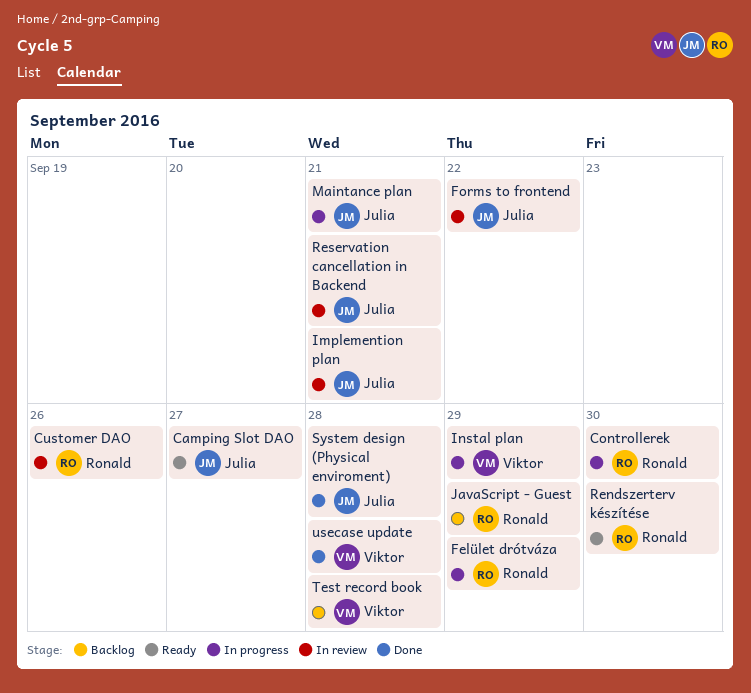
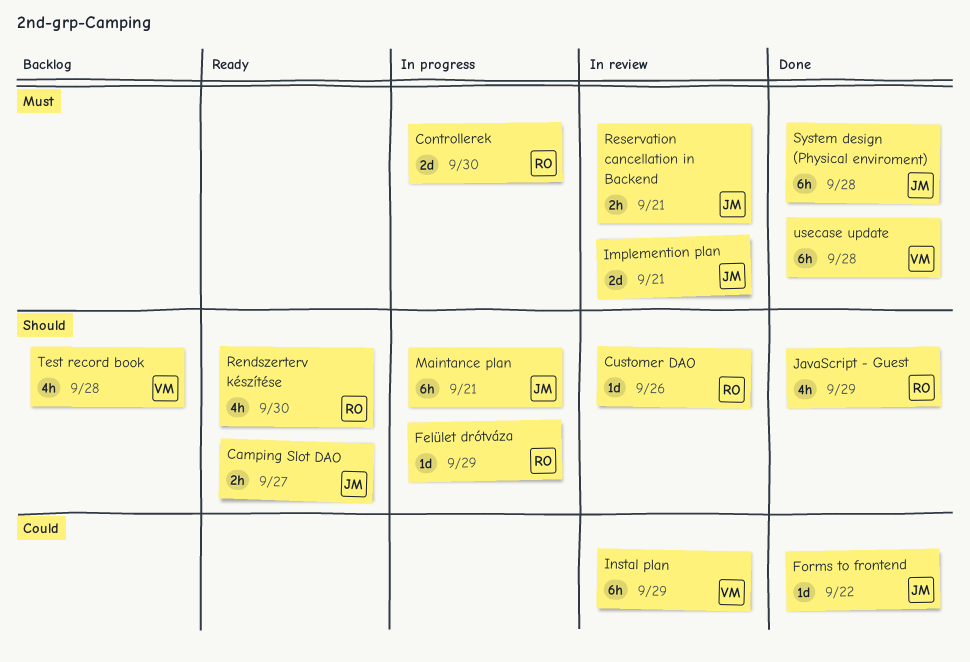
Forms to frontend, status: In review -> Done
Instal plan, status: In progress -> In review
JavaScript - Guest, status: Backlog -> Done

